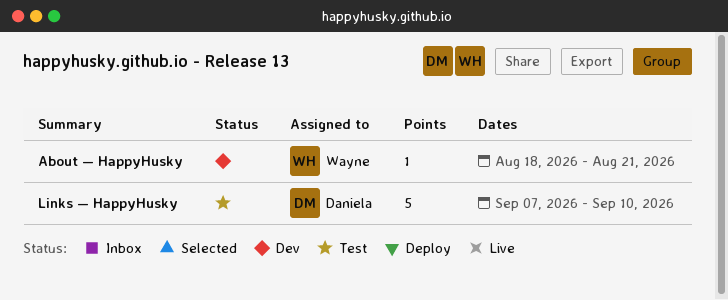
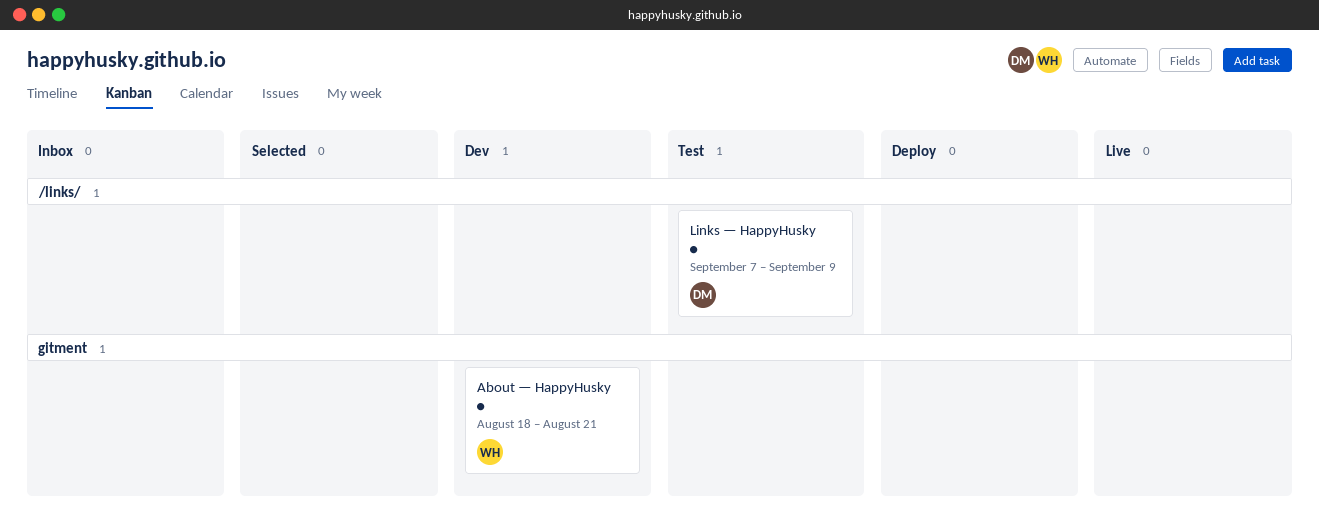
Links — HappyHusky, estimate: 5 -> 1
Links — HappyHusky, due: Sep 10 -> Sep 9

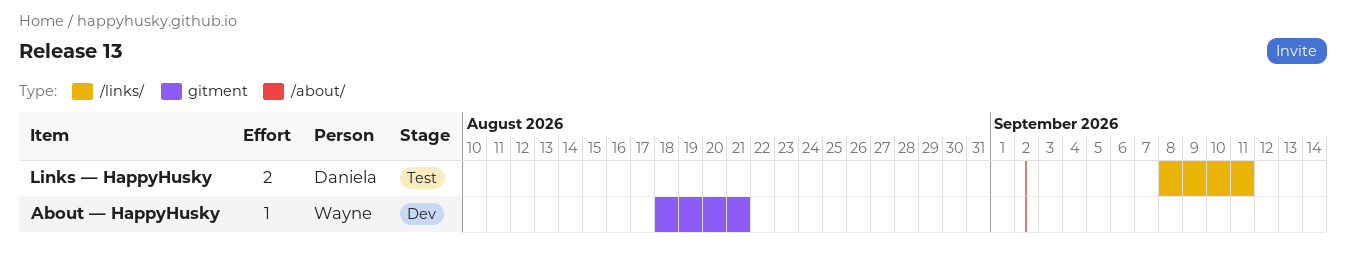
Links — HappyHusky, estimate: 1 -> 2
Links — HappyHusky, start: Sep 7 -> Sep 8
Links — HappyHusky, due: Sep 9 -> Sep 11

